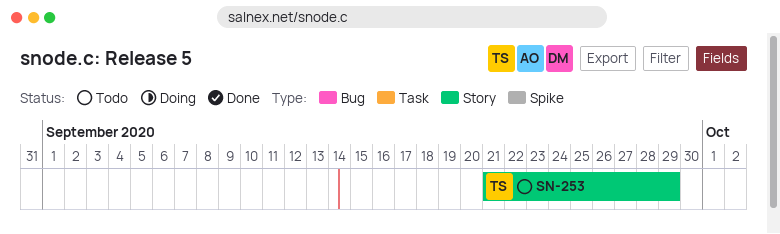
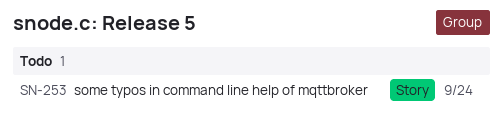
SN-253, due: Sep 29 -> Sep 24

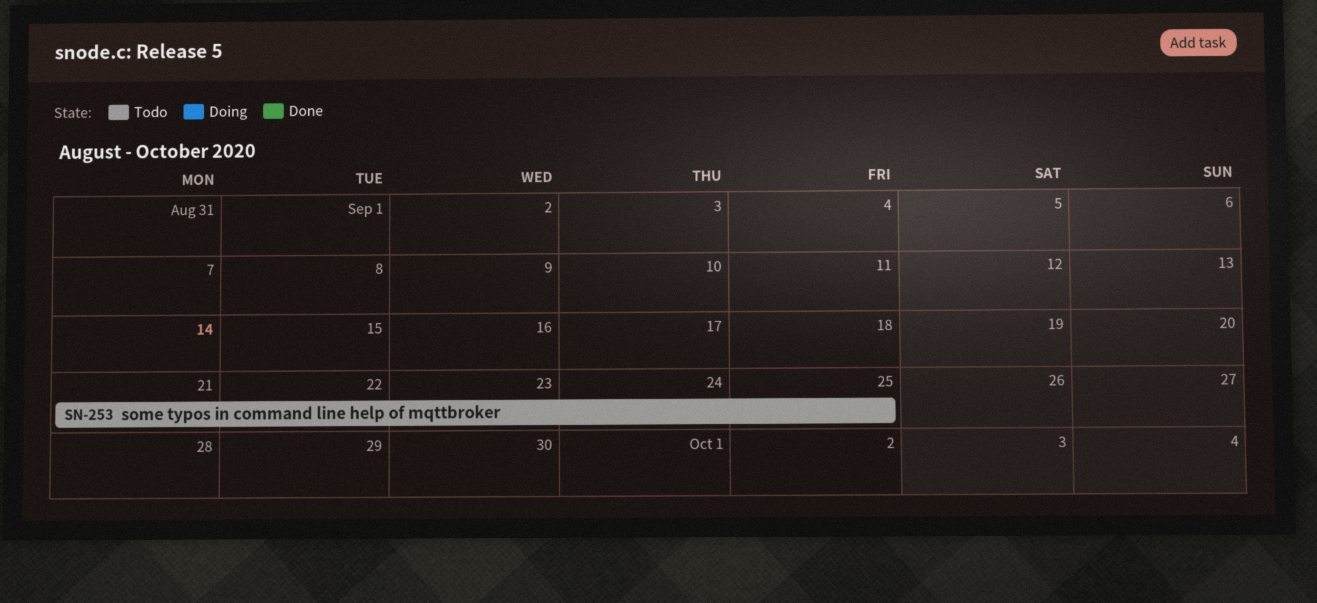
SN-253, due: Sep 24 -> Sep 25

